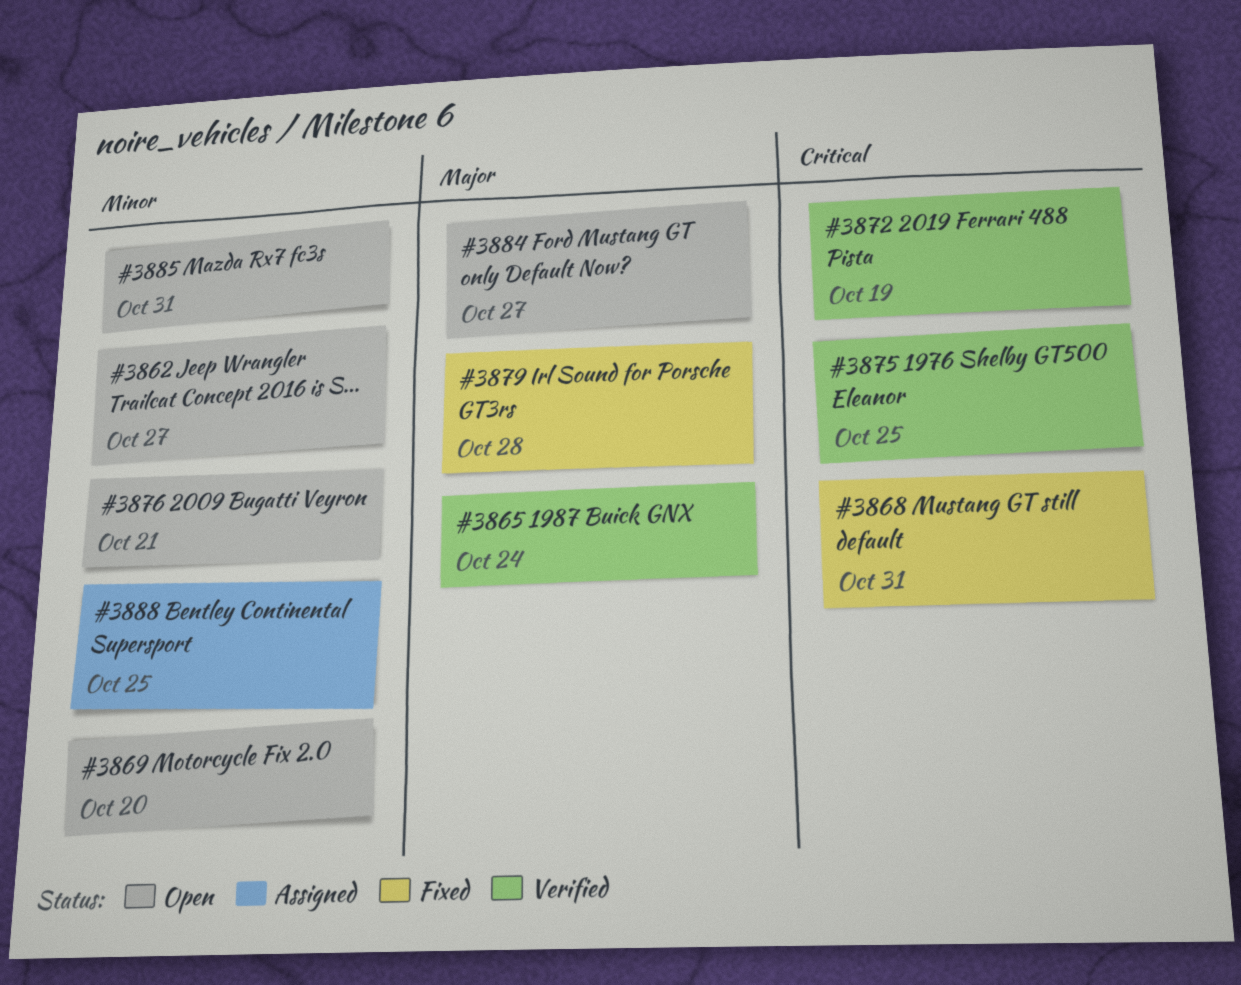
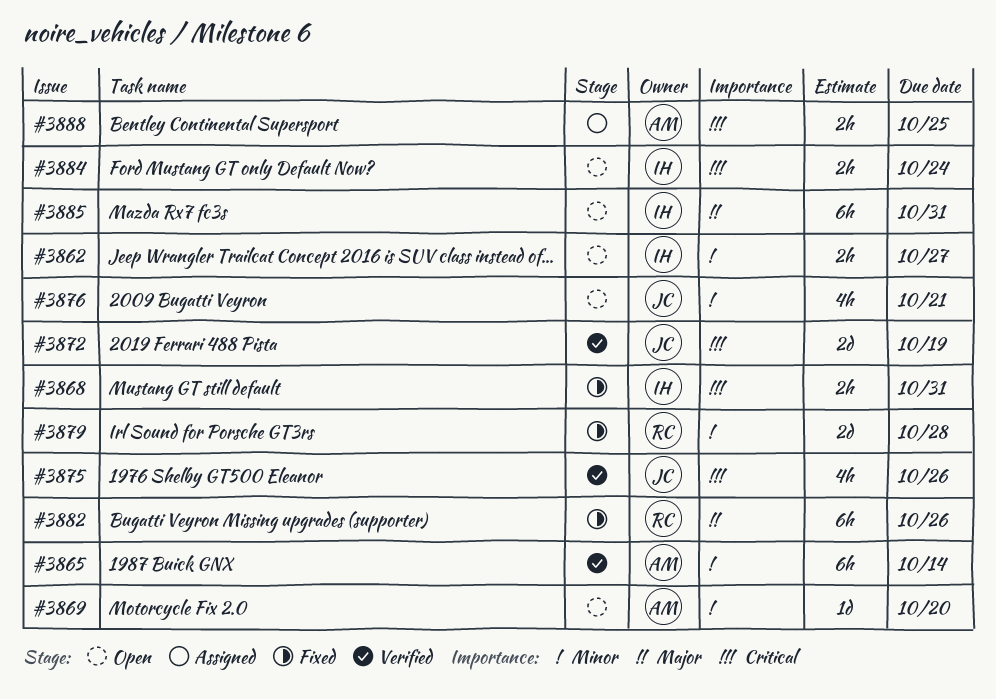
#3865, priority: Major -> Minor
#3865, due: Oct 24 -> Oct 14
#3875, due: Oct 25 -> Oct 26
#3879, priority: Major -> Minor
#3882: none -> present
#3884, priority: Major -> Critical
#3884, due: Oct 27 -> Oct 24
#3885, priority: Minor -> Major
#3888, priority: Minor -> Critical

